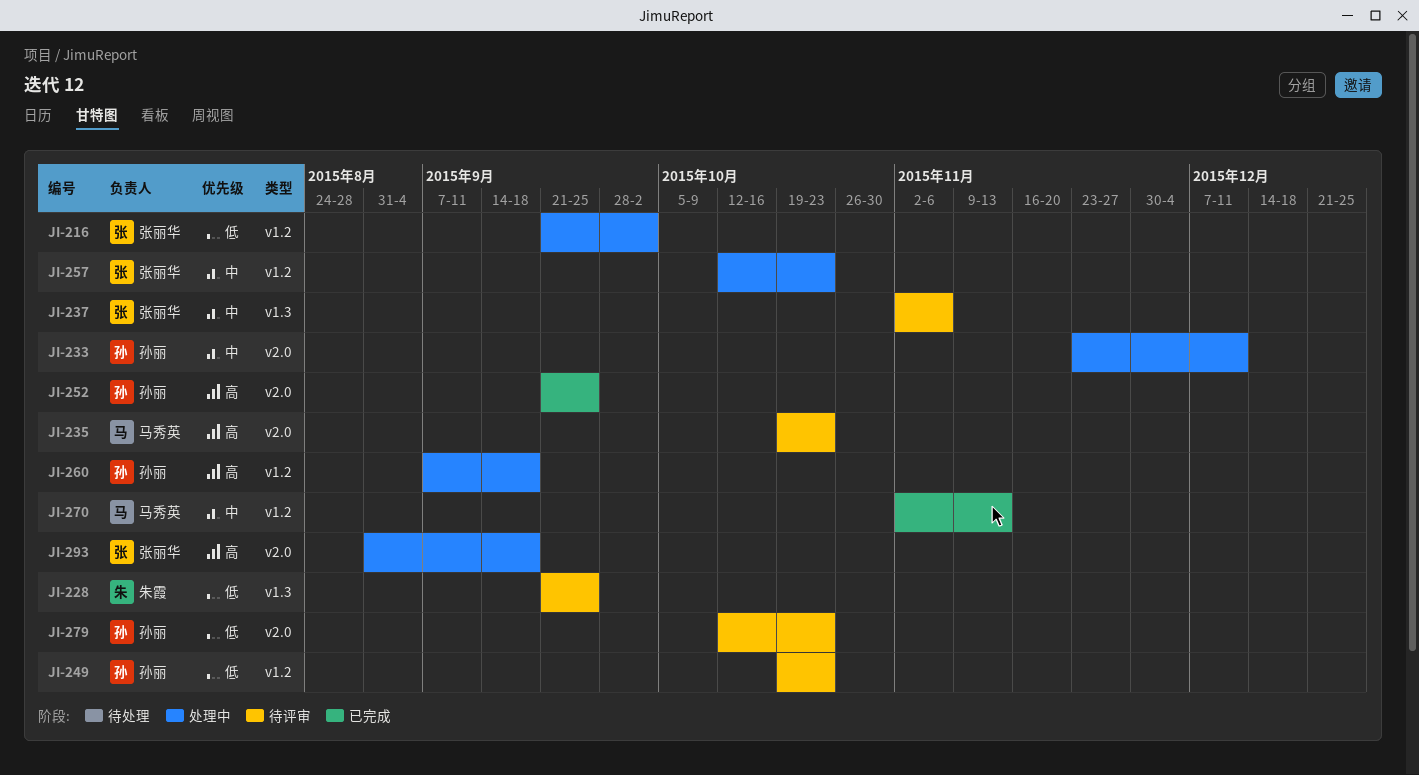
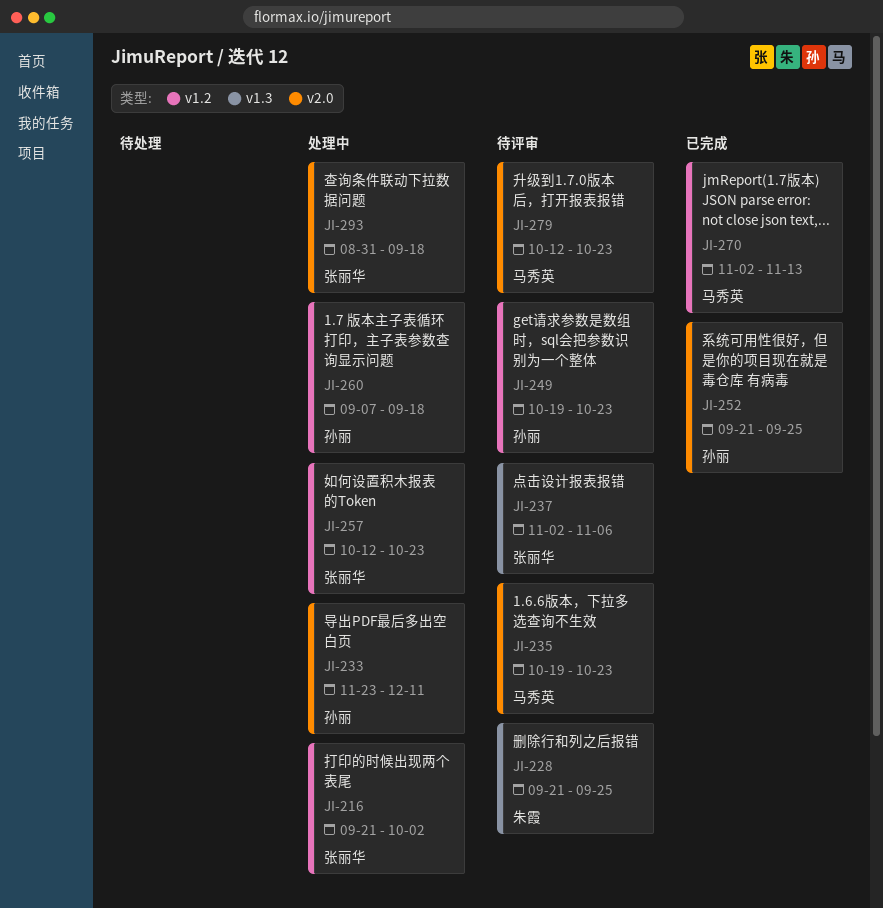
JI-279, owner: 孙丽 -> 马秀英

